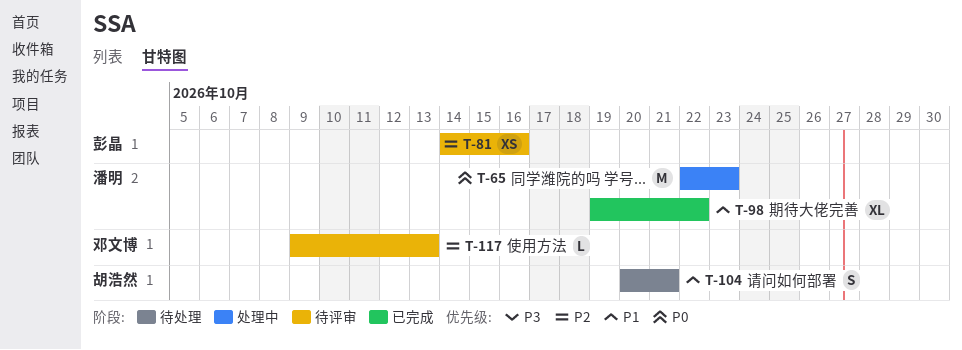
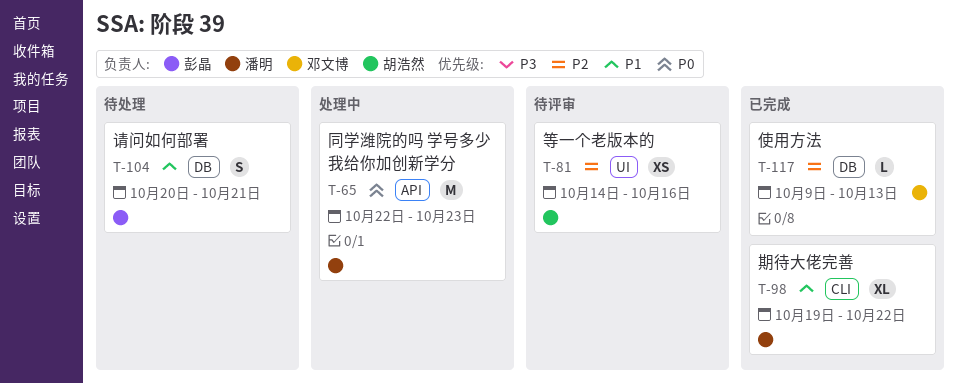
T-81, owner: 彭晶 -> 胡浩然
T-104, owner: 胡浩然 -> 彭晶
T-117, status: 待评审 -> 已完成

